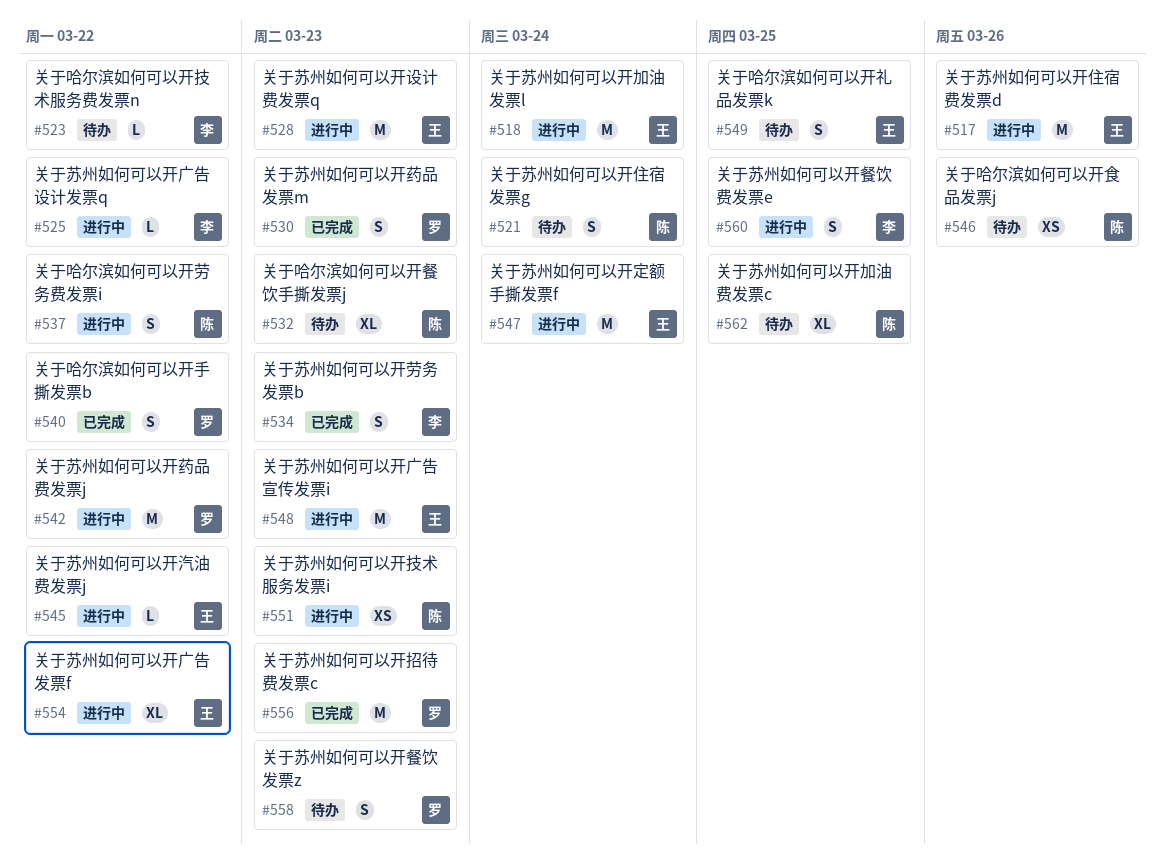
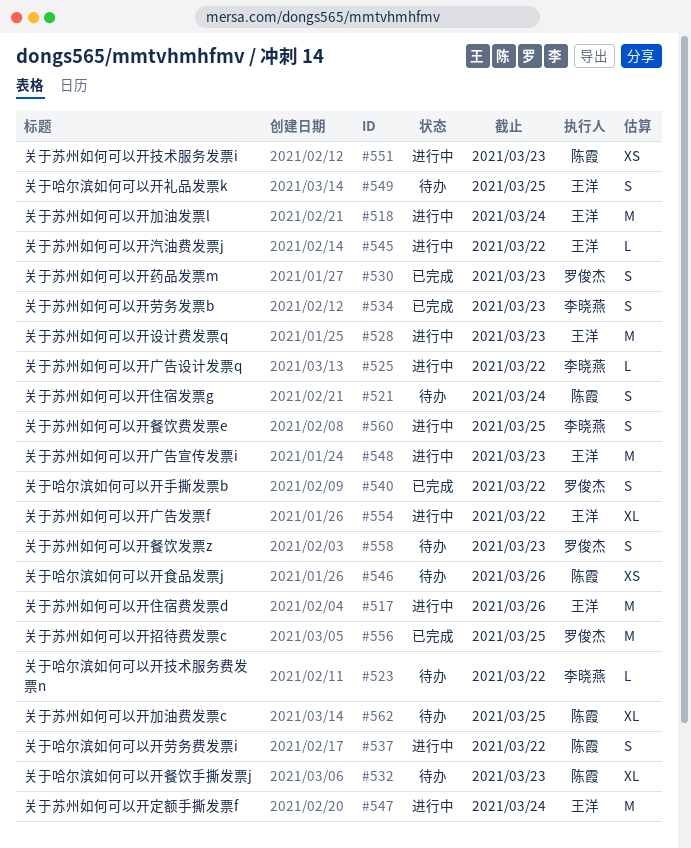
#542: present -> none
#556, due: Mar 23 -> Mar 25

